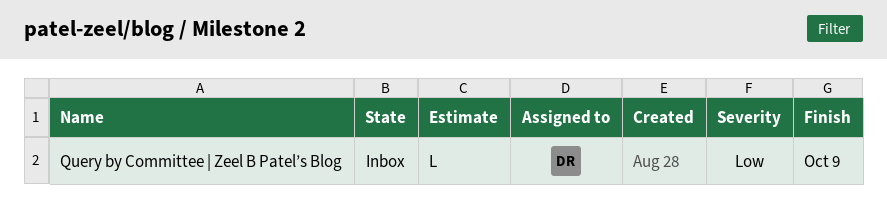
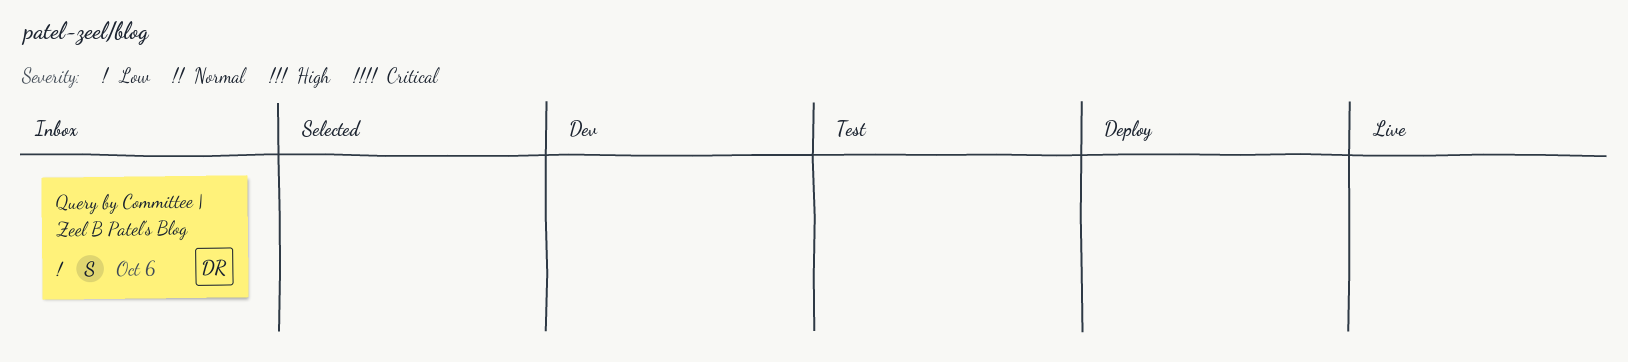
Query by Committee | Zeel B Patel’s Blog, estimate: L -> S
Query by Committee | Zeel B Patel’s Blog, due: Oct 9 -> Oct 6

